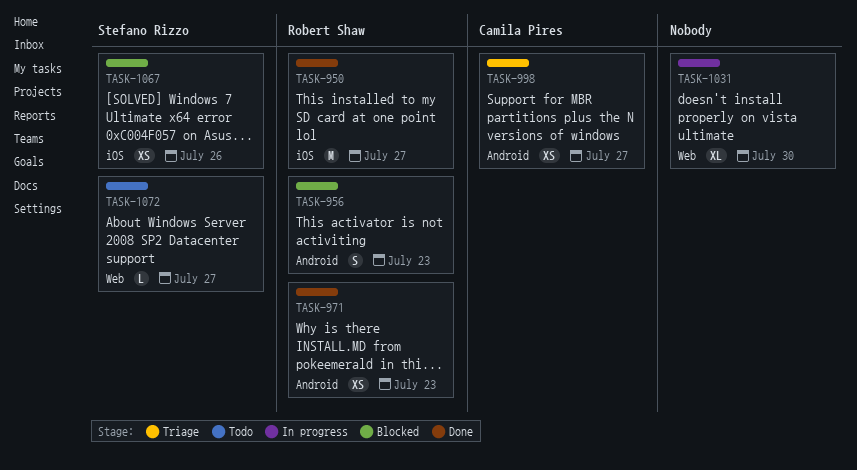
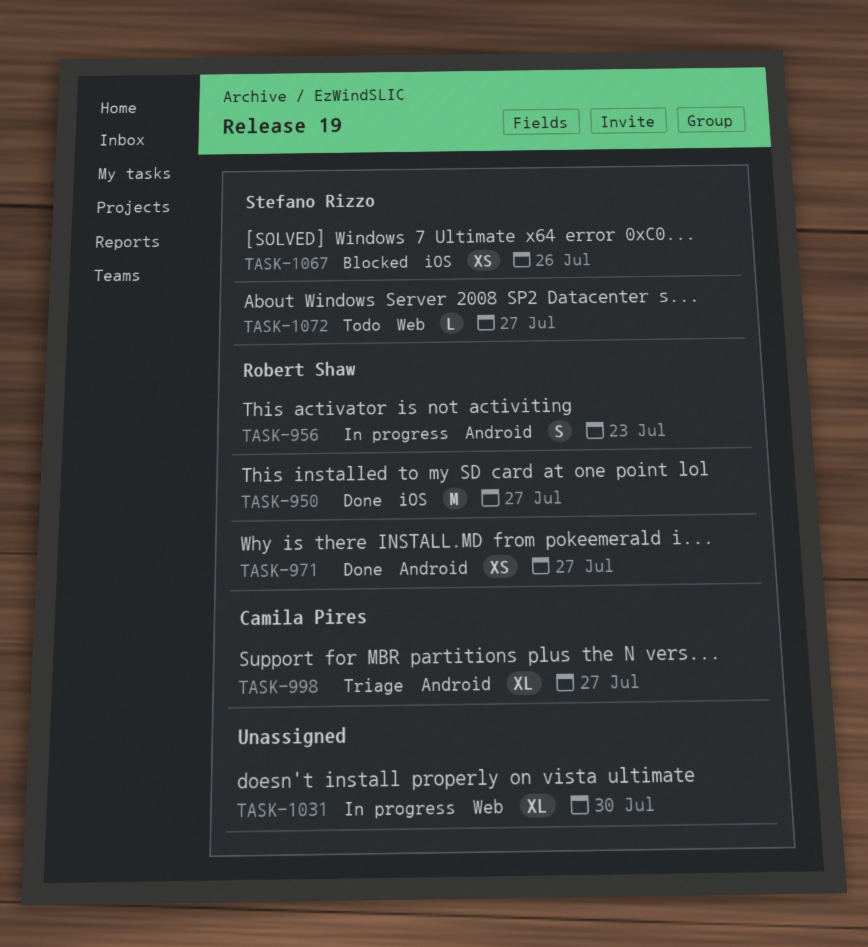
TASK-956, status: Blocked -> In progress
TASK-971, due: Jul 23 -> Jul 27
TASK-998, estimate: XS -> XL

